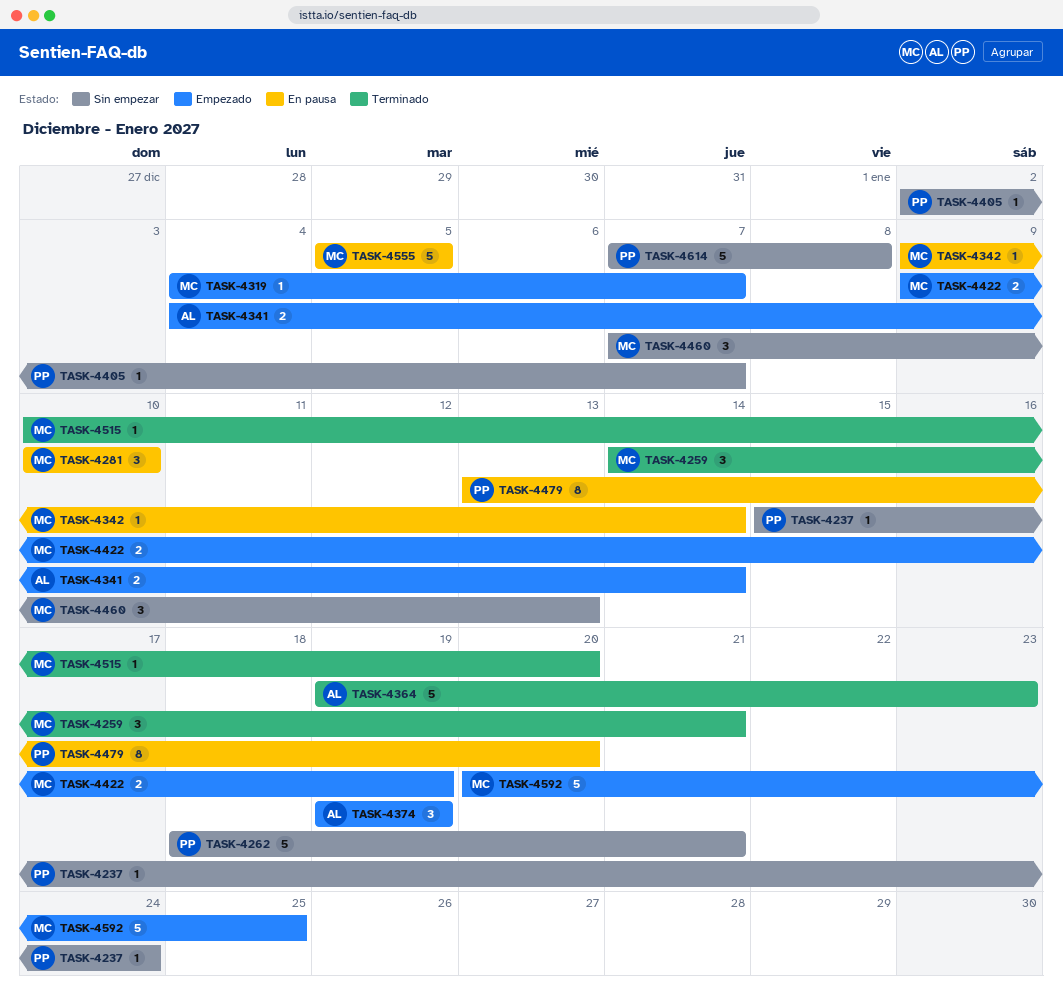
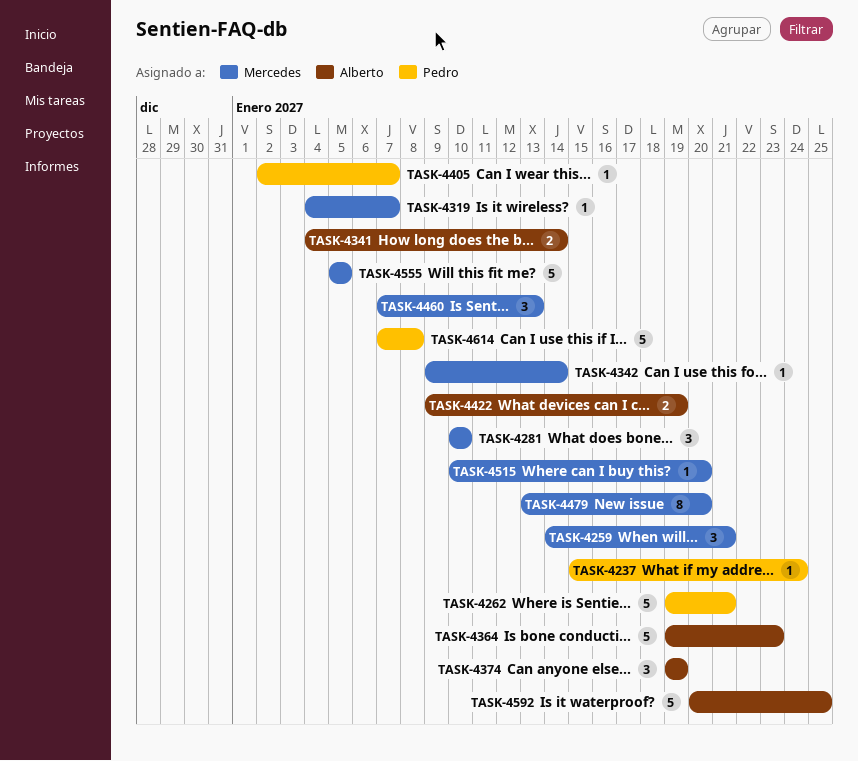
TASK-4262, start: Jan 18 -> Jan 19
TASK-4422, owner: Mercedes -> Alberto
TASK-4479, owner: Pedro -> Mercedes
TASK-4592, owner: Mercedes -> Alberto

